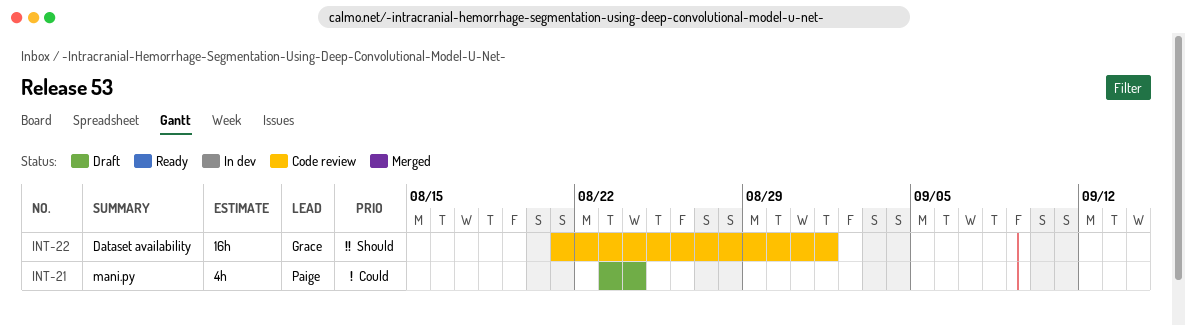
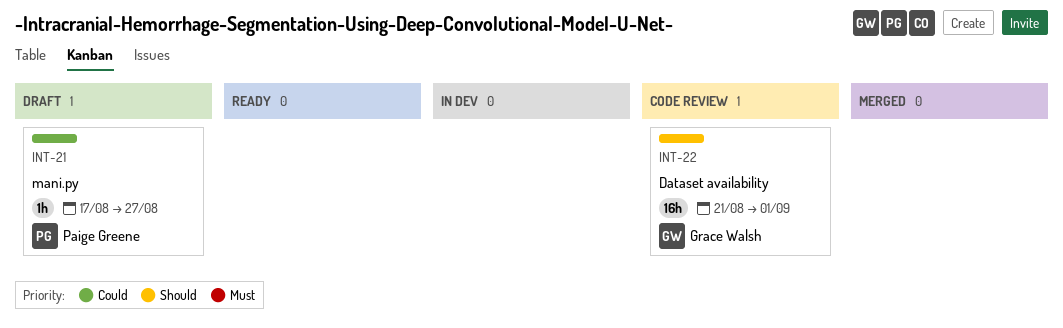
INT-21, estimate: 4h -> 1h
INT-21, start: Aug 23 -> Aug 17
INT-21, due: Aug 24 -> Aug 27

